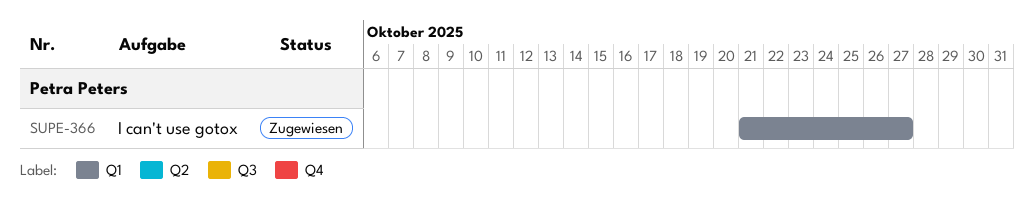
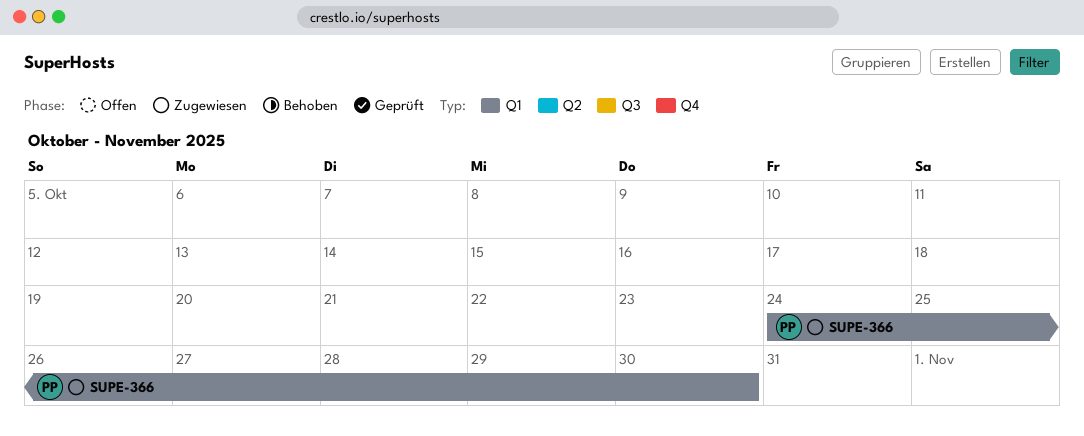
SUPE-366, start: Oct 21 -> Oct 24
SUPE-366, due: Oct 27 -> Oct 30

